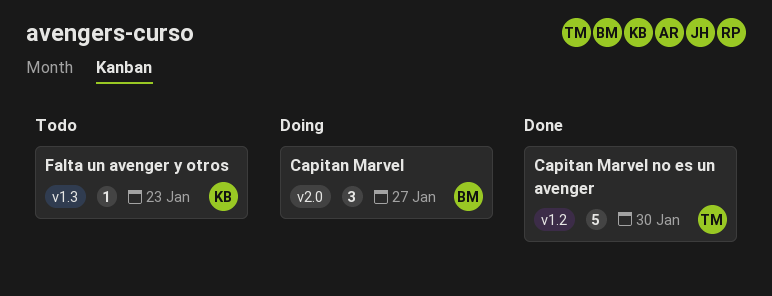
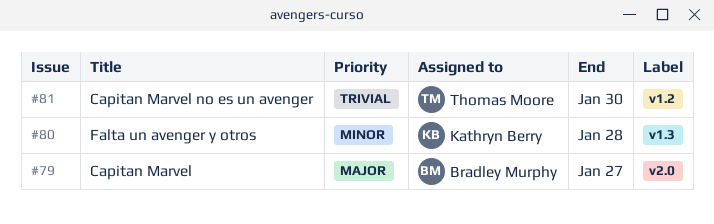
Falta un avenger y otros, due: Jan 23 -> Jan 28

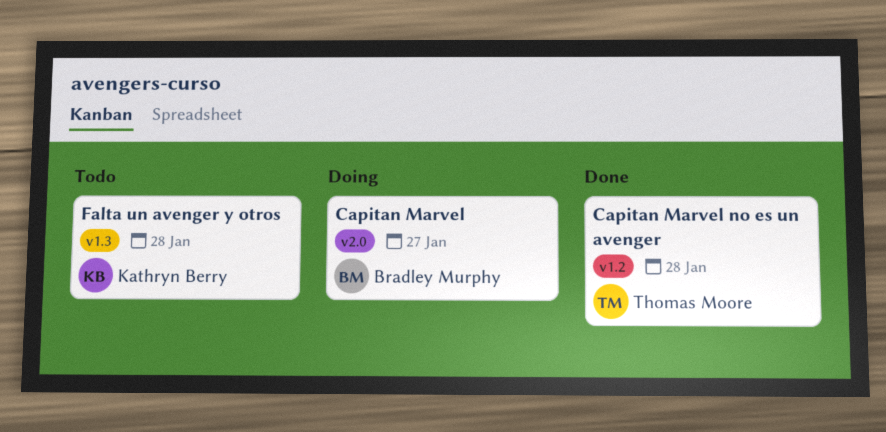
Capitan Marvel no es un avenger, due: Jan 30 -> Jan 28

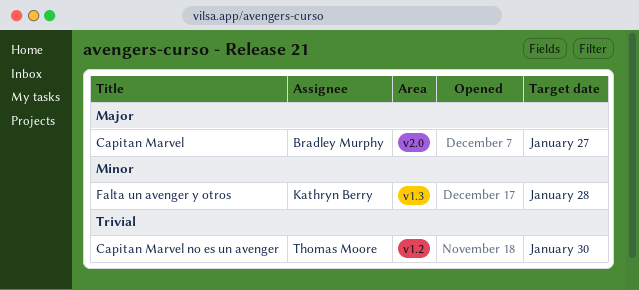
Capitan Marvel no es un avenger, due: Jan 28 -> Jan 30

